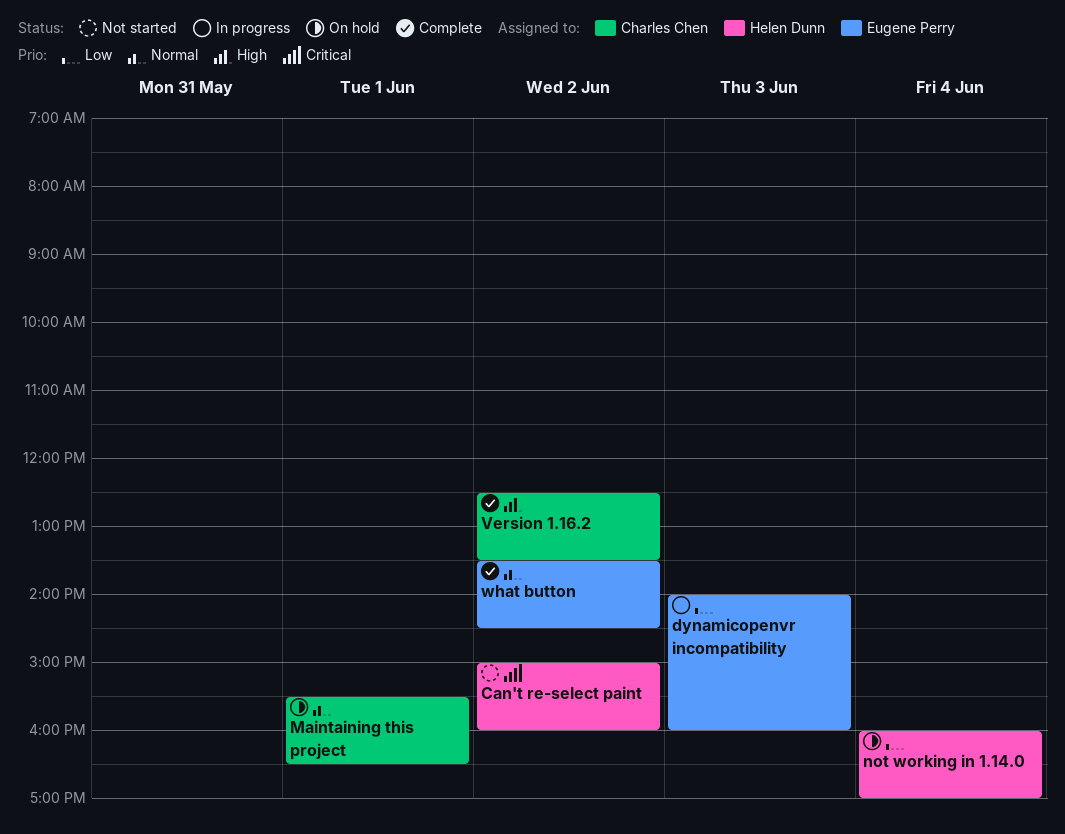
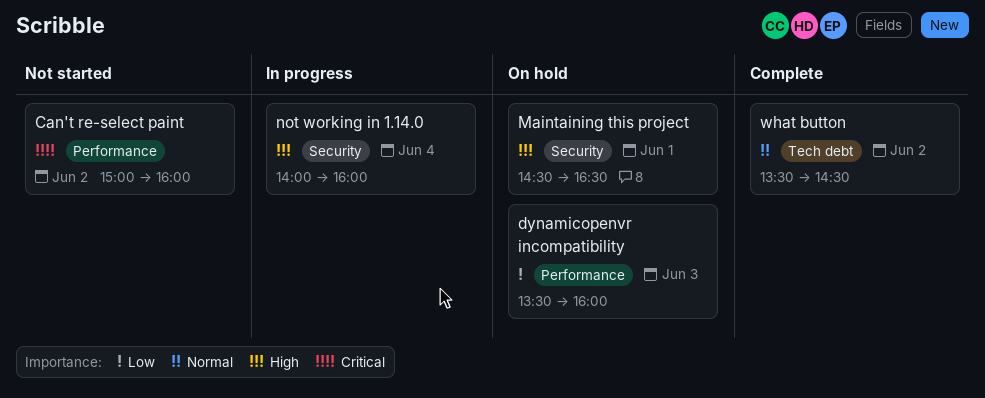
dynamicopenvr incompatibility, status: In progress -> On hold
dynamicopenvr incompatibility, begins: 14:00 -> 13:30
Maintaining this project, priority: Normal -> High
Maintaining this project, begins: 15:30 -> 14:30
not working in 1.14.0, status: On hold -> In progress
not working in 1.14.0, priority: Low -> High
not working in 1.14.0, begins: 16:00 -> 14:00
not working in 1.14.0, ends: 17:00 -> 16:00
Version 1.16.2: present -> none

